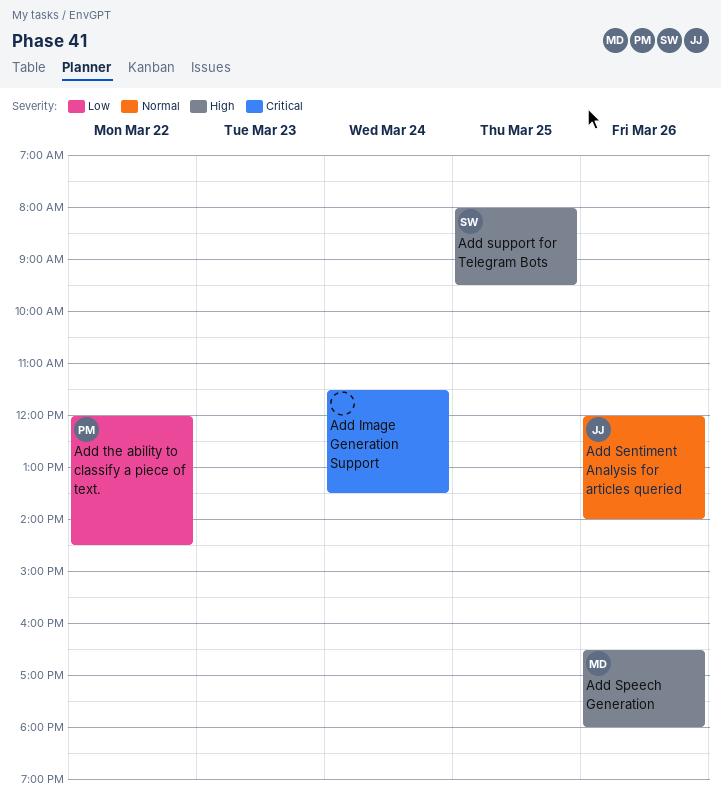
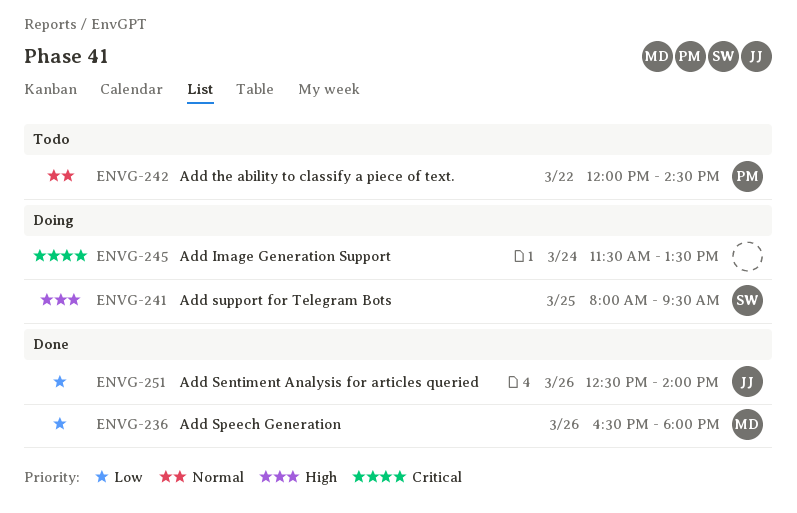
Add Sentiment Analysis for articles queried, priority: Normal -> Low
Add Sentiment Analysis for articles queried, begins: 12:00 -> 12:30
Add Speech Generation, priority: High -> Low
Add the ability to classify a piece of text., priority: Low -> Normal

